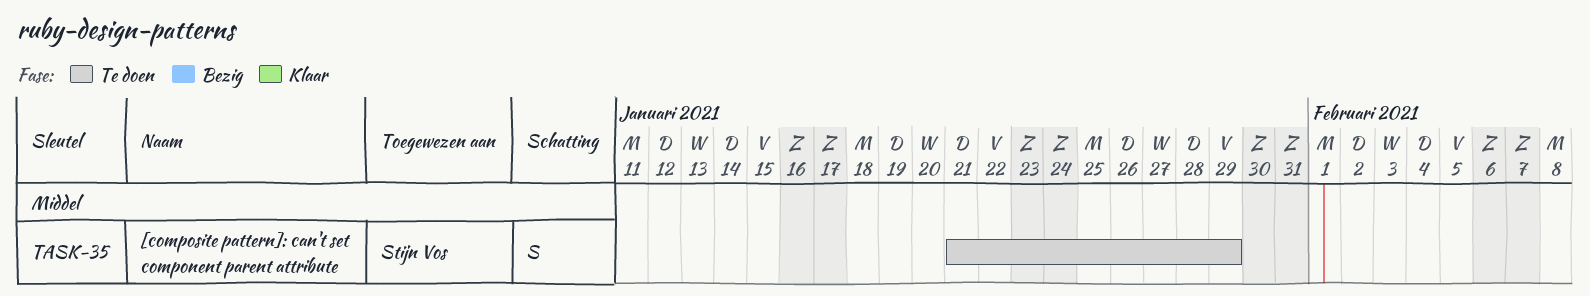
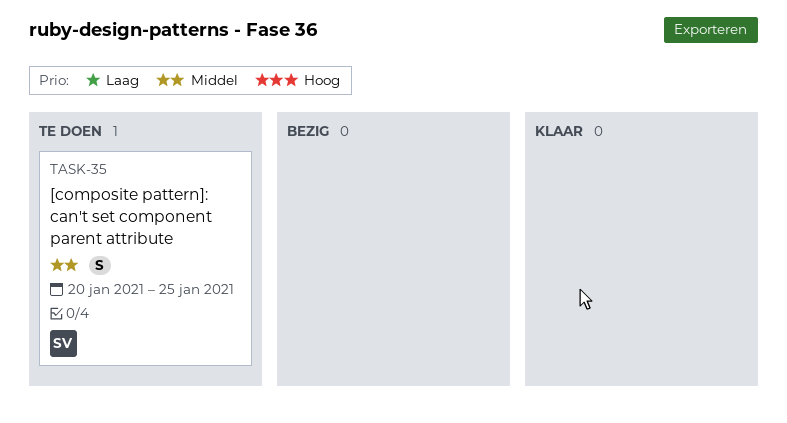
TASK-35, start: Jan 21 -> Jan 20
TASK-35, due: Jan 29 -> Jan 25

